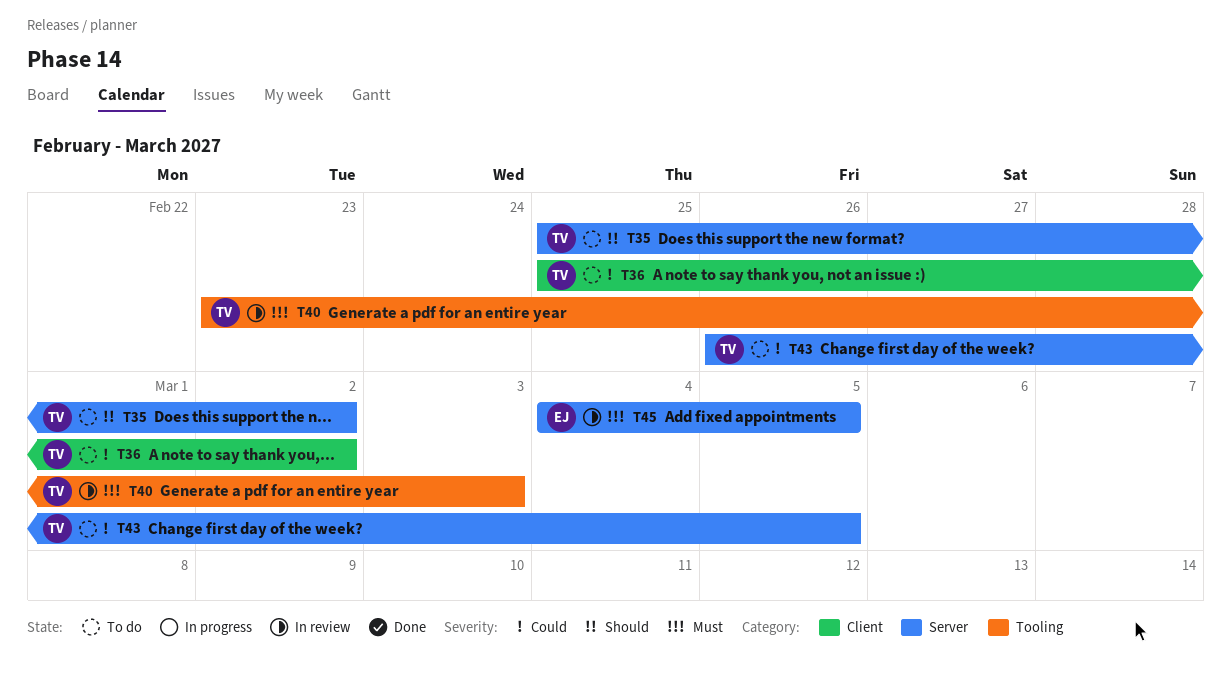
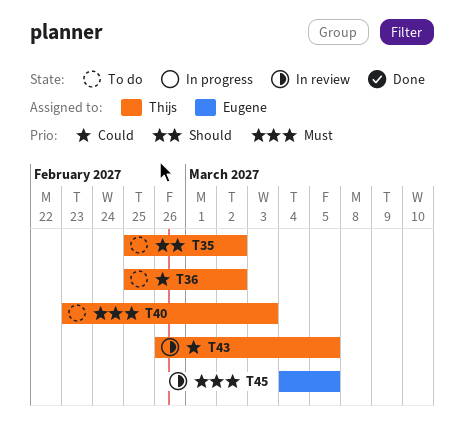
T40, status: In review -> To do
T43, status: To do -> In review

